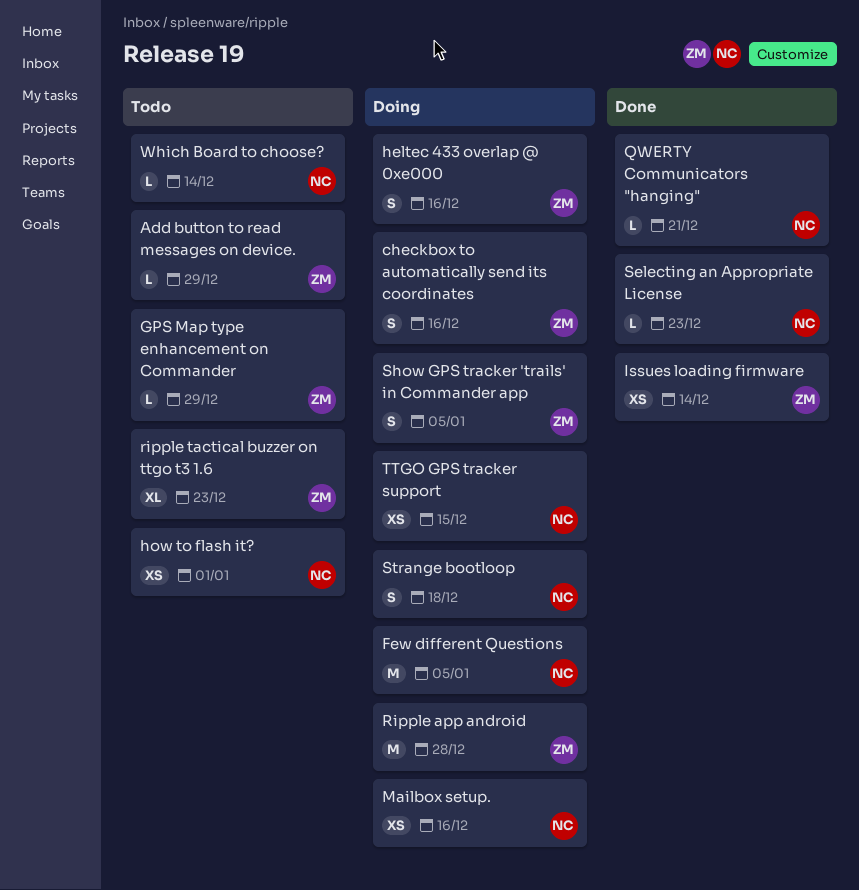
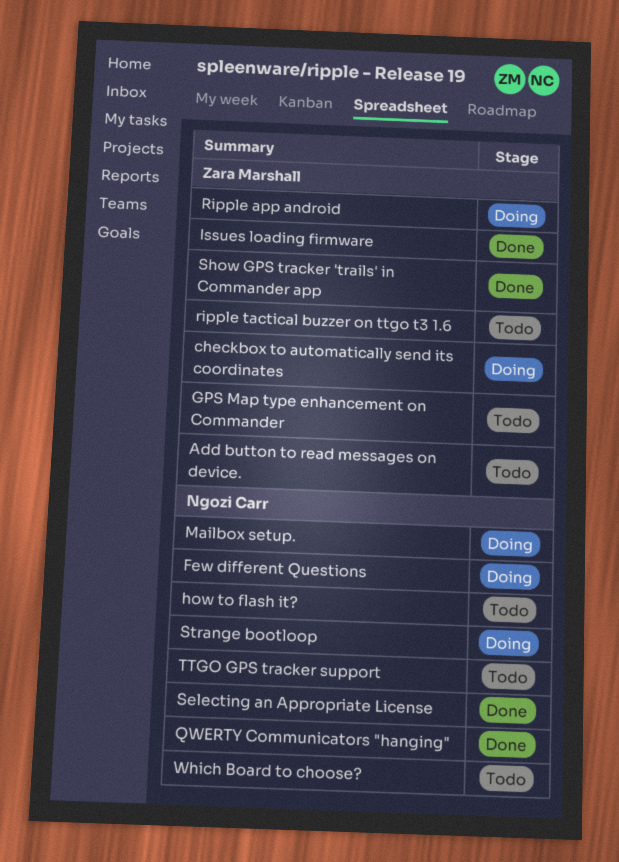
heltec 433 overlap @ 0xe000: present -> none
Show GPS tracker 'trails' in Commander app, status: Doing -> Done
TTGO GPS tracker support, status: Doing -> Todo

